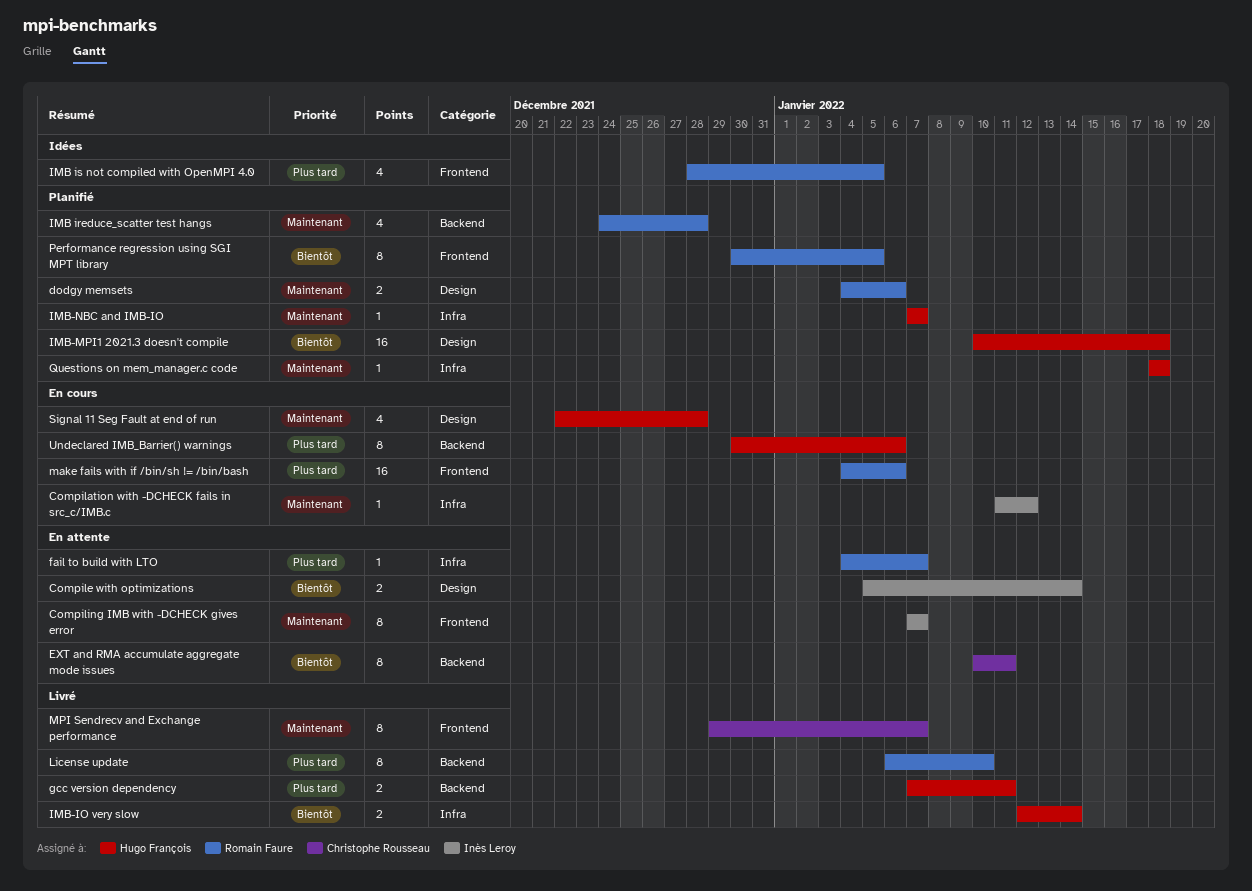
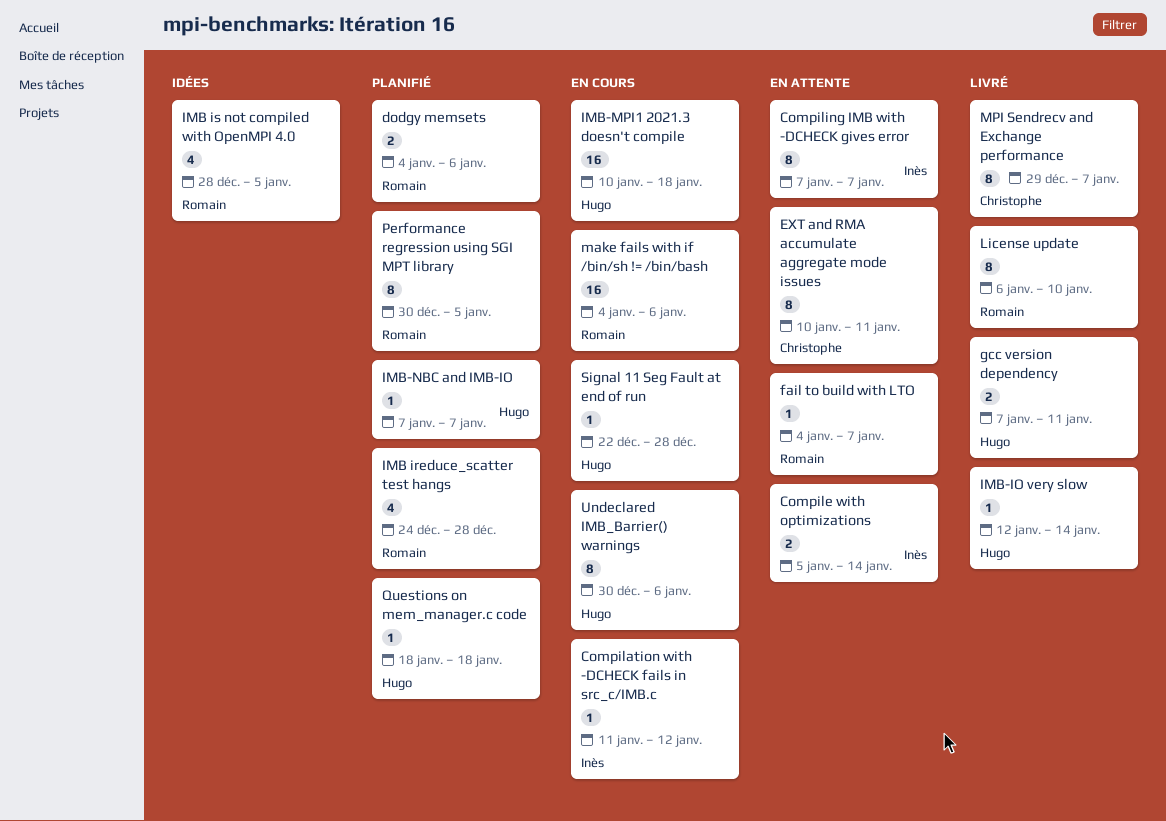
IMB-IO very slow, estimate: 2 -> 1
IMB-MPI1 2021.3 doesn't compile, status: Planifié -> En cours
Signal 11 Seg Fault at end of run, estimate: 4 -> 1

